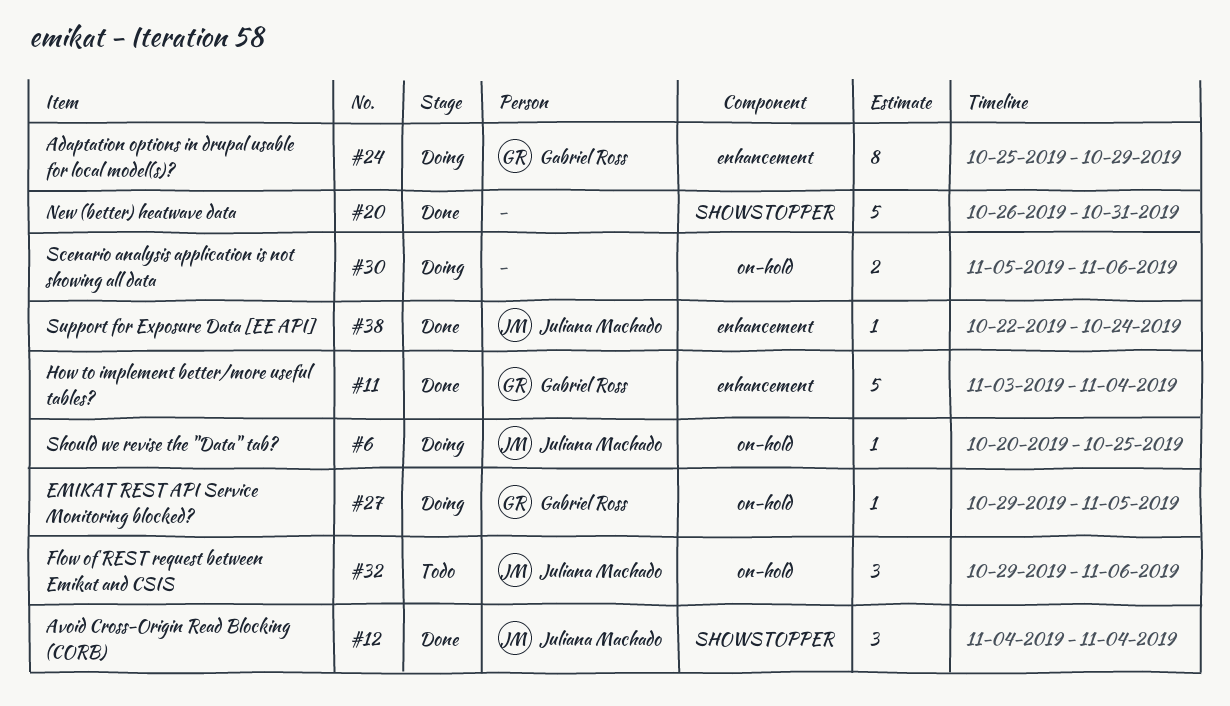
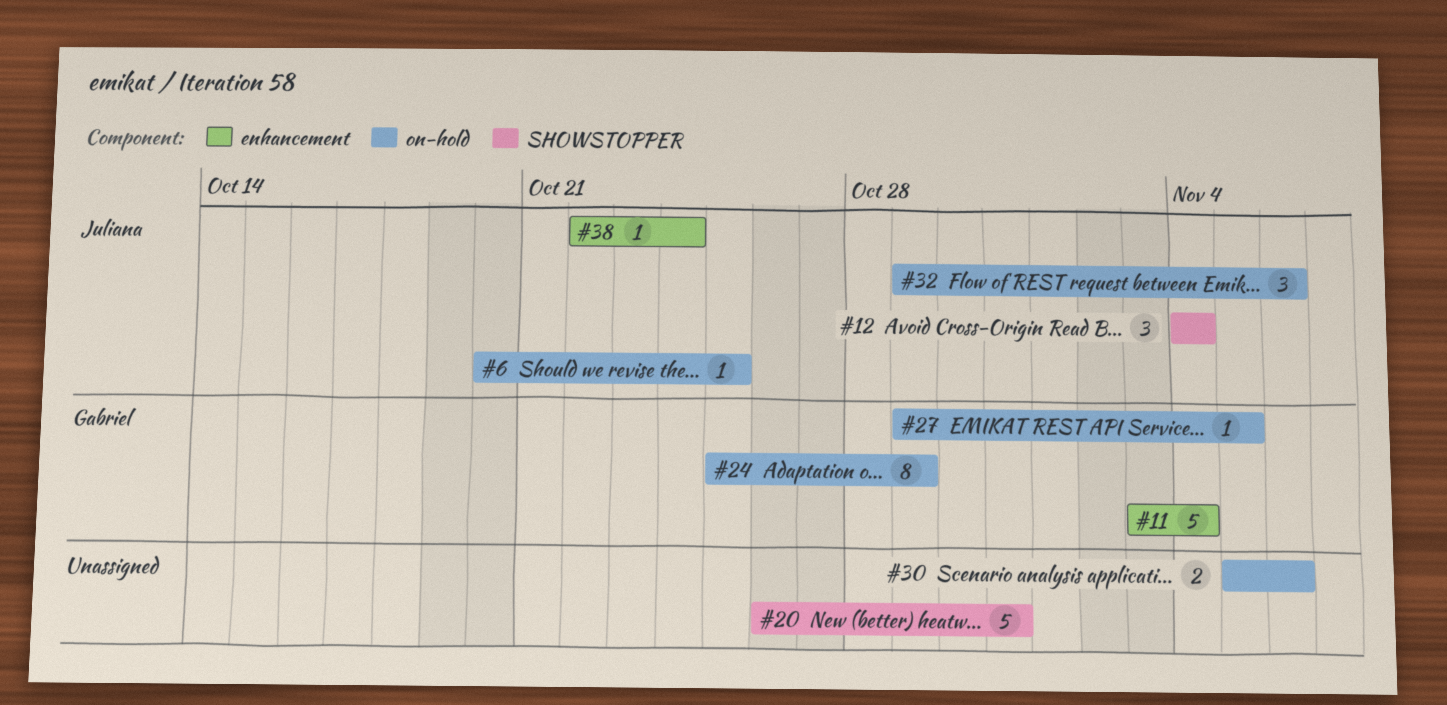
#24, label: enhancement -> on-hold

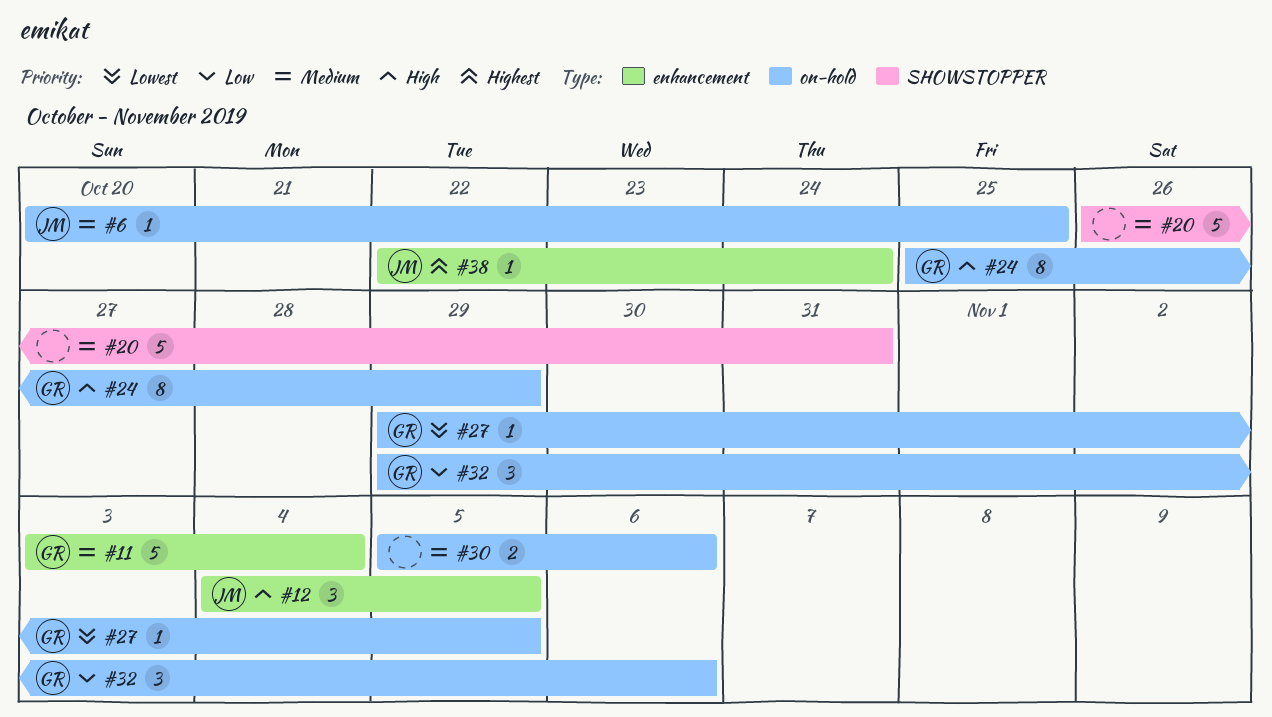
#12, label: SHOWSTOPPER -> enhancement
#12, due: Nov 4 -> Nov 5
#32, owner: Juliana -> Gabriel

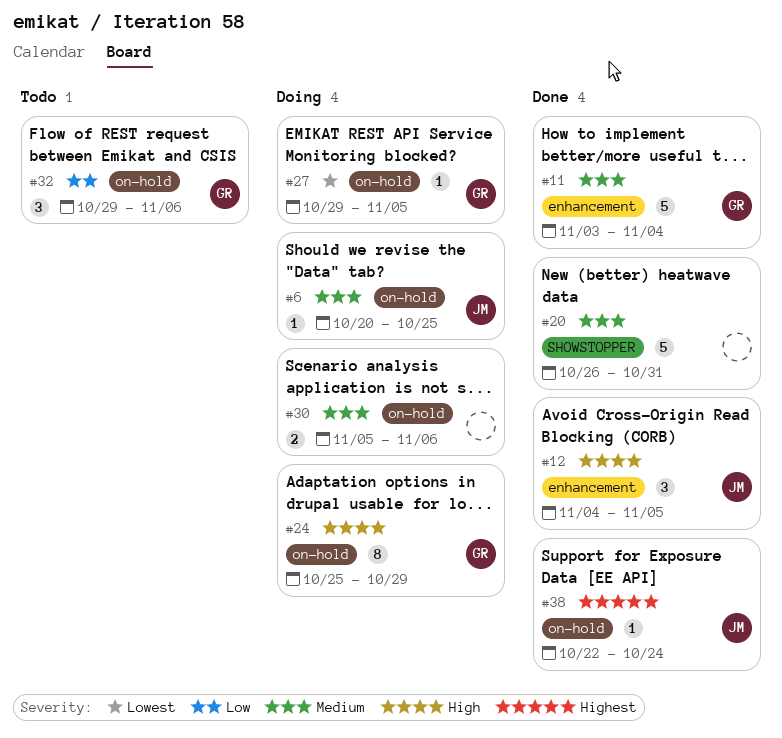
#38, label: enhancement -> on-hold

